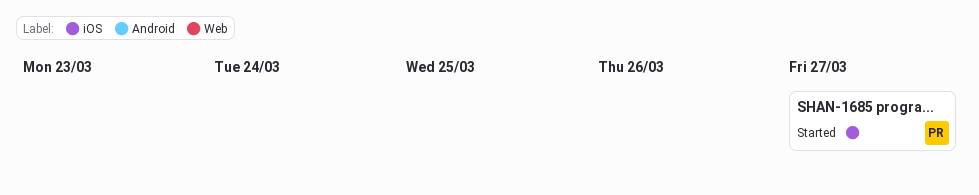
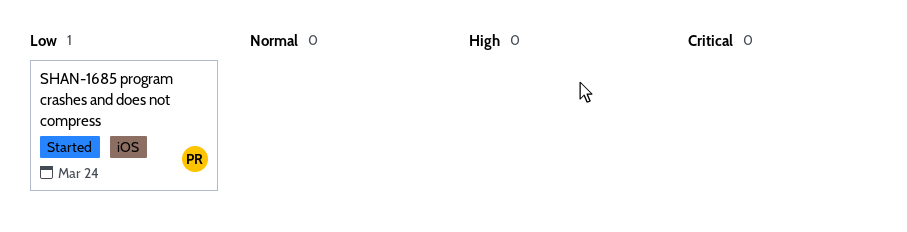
SHAN-1685, due: Mar 27 -> Mar 24

